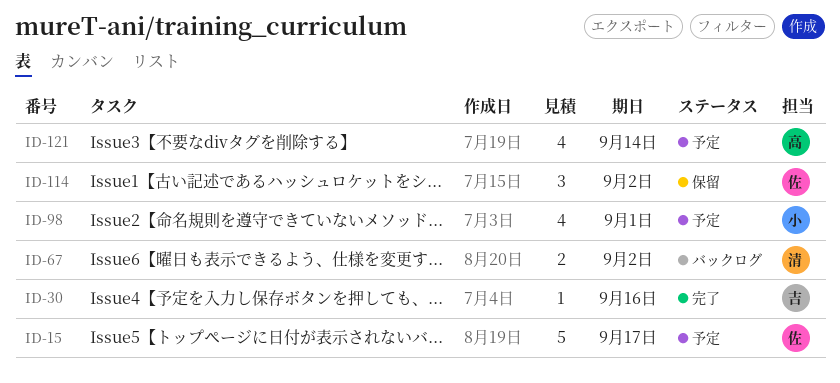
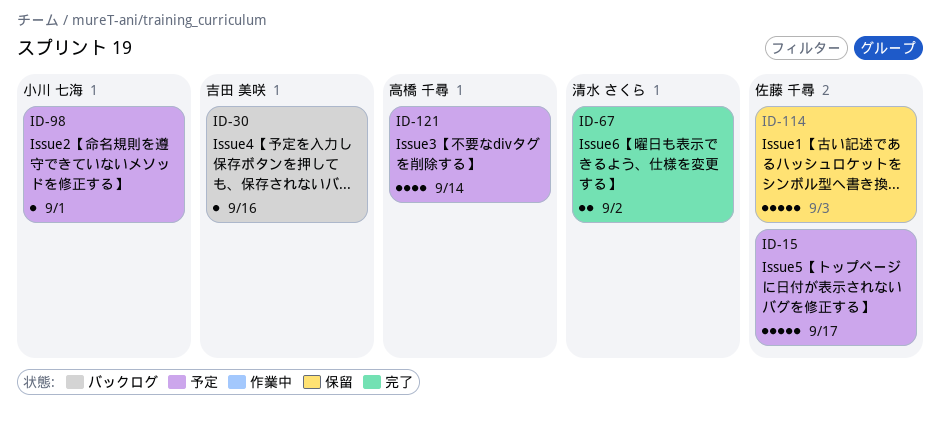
ID-30, status: 完了 -> バックログ
ID-67, status: バックログ -> 完了
ID-98, estimate: 4 -> 1
ID-114, estimate: 3 -> 5
ID-114, due: Sep 2 -> Sep 3

